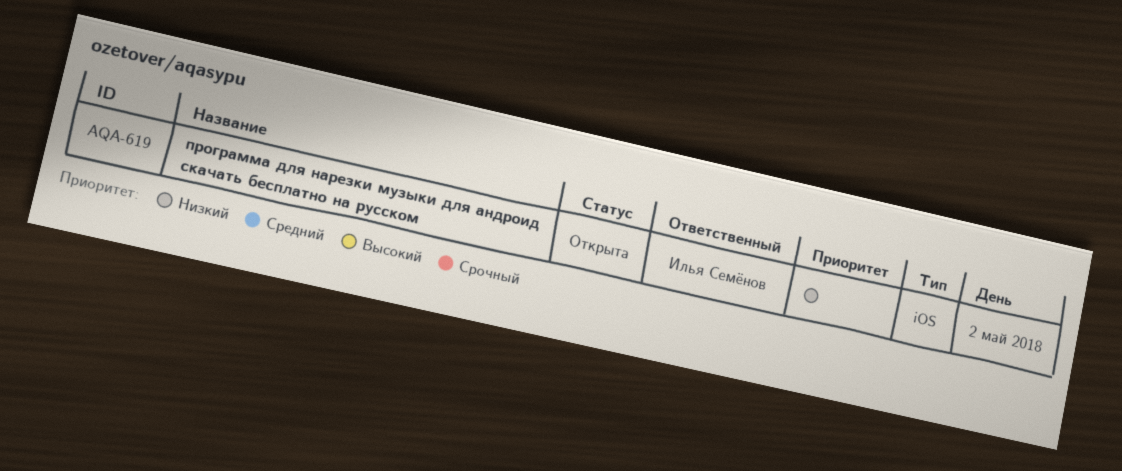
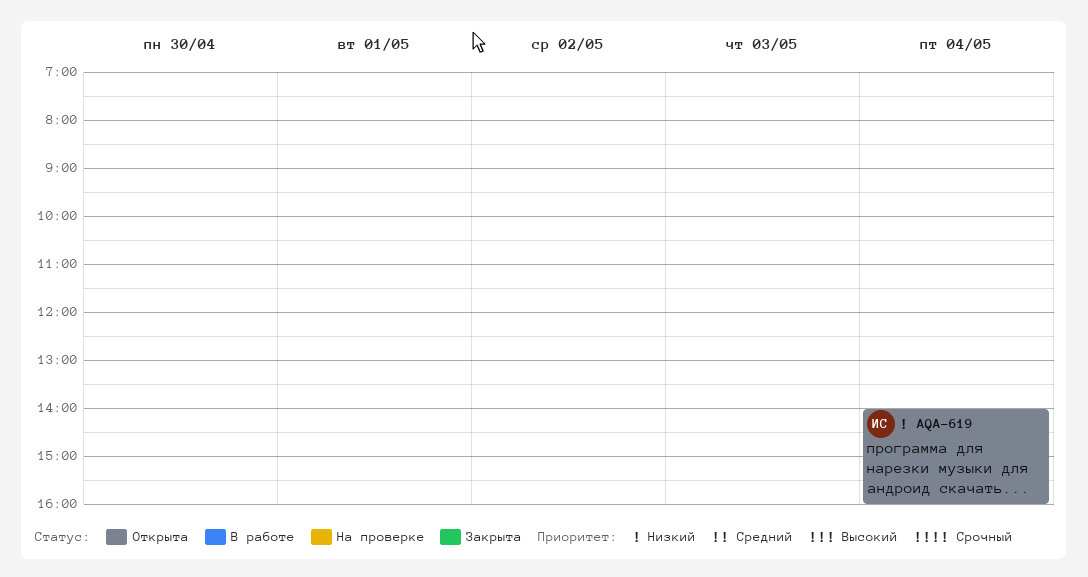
AQA-619, day: May 2 -> May 4

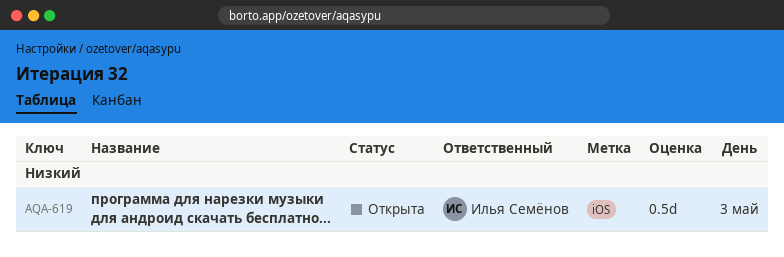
AQA-619, day: May 4 -> May 3

